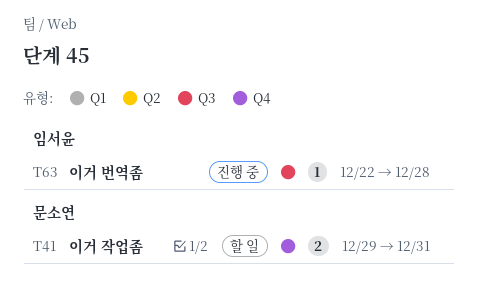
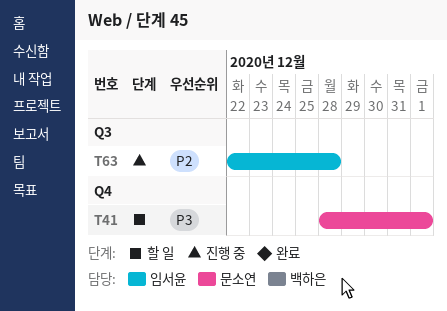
T41, start: Dec 29 -> Dec 28
T41, due: Dec 31 -> Jan 1

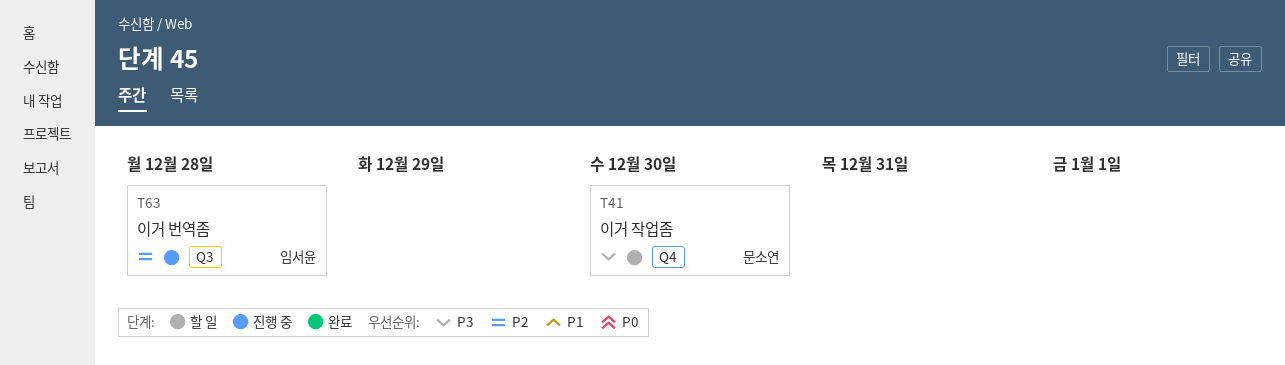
T41, due: Jan 1 -> Dec 30

